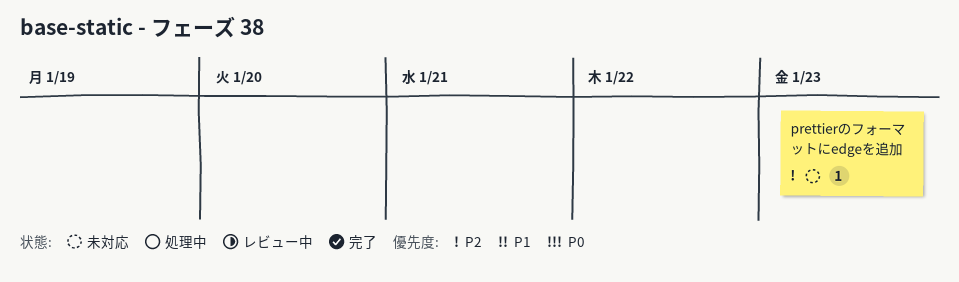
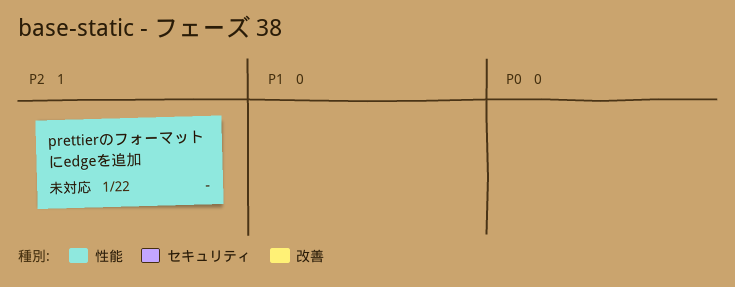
prettierのフォーマットにedgeを追加, due: Jan 23 -> Jan 22

